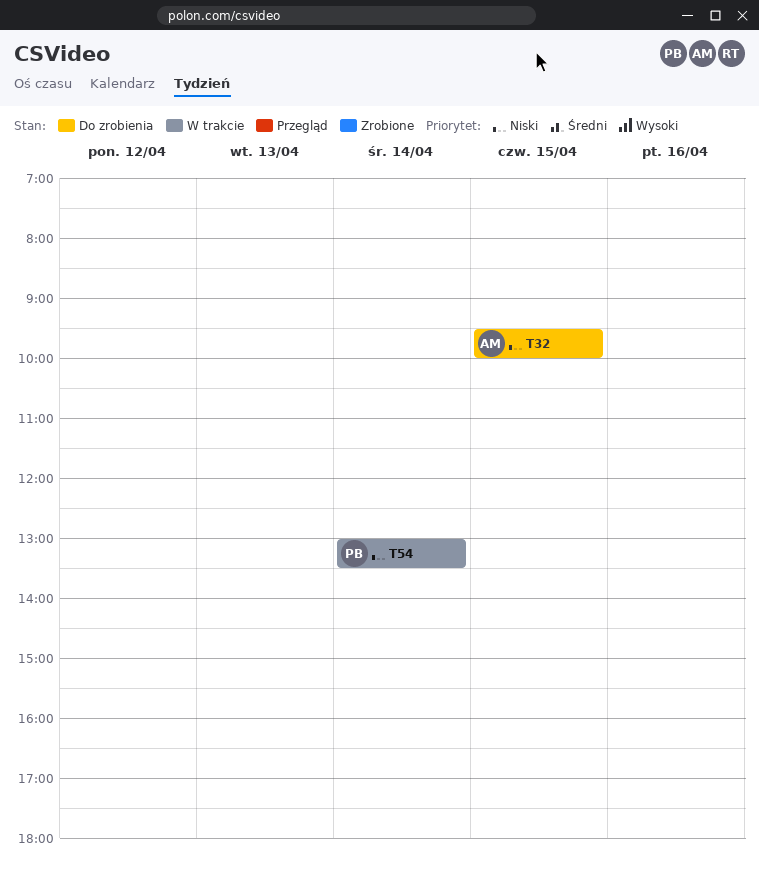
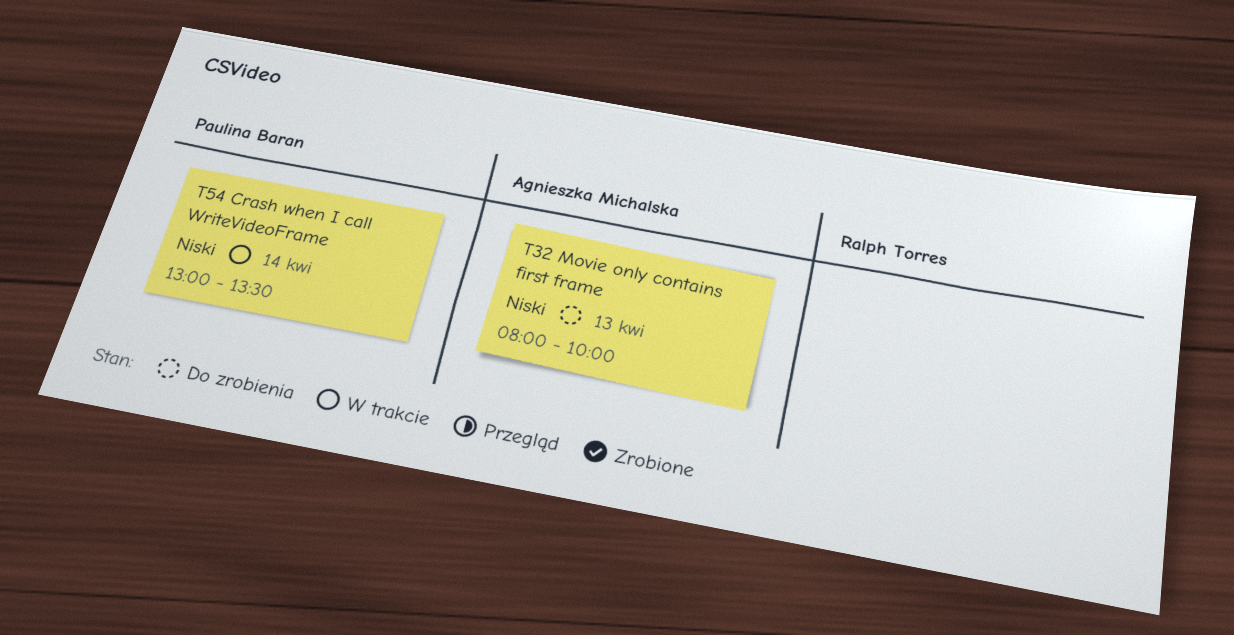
T32, day: Apr 15 -> Apr 13
T32, begins: 09:30 -> 08:00

